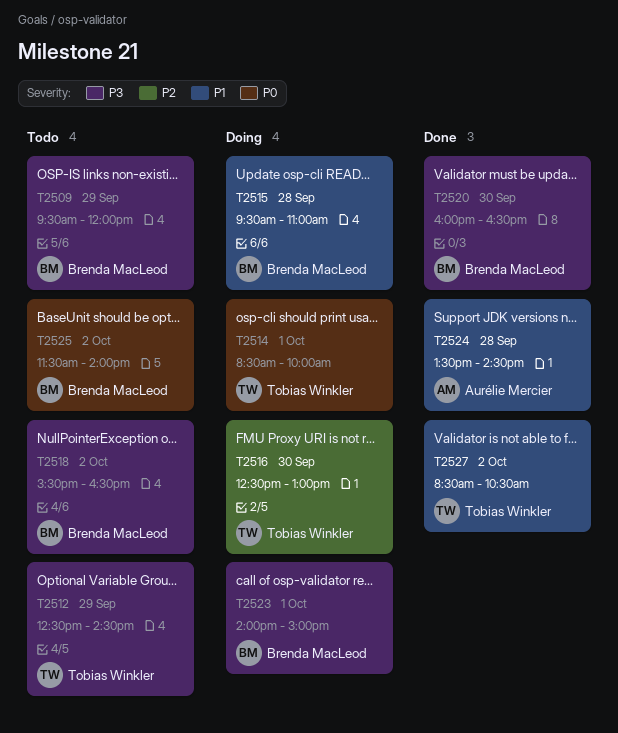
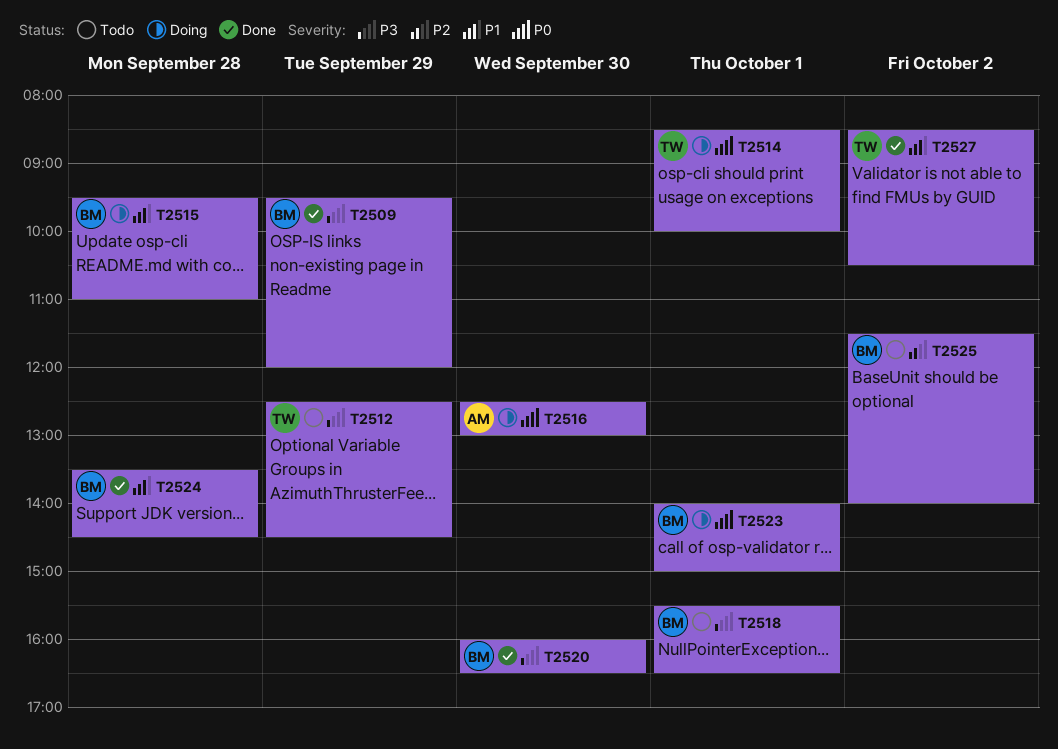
T2509, status: Todo -> Done
T2516, owner: Tobias Winkler -> Aurélie Mercier
T2516, priority: P2 -> P0
T2518, day: Oct 2 -> Oct 1
T2523, priority: P3 -> P0
T2524, owner: Aurélie Mercier -> Brenda MacLeod
T2525, priority: P0 -> P2

